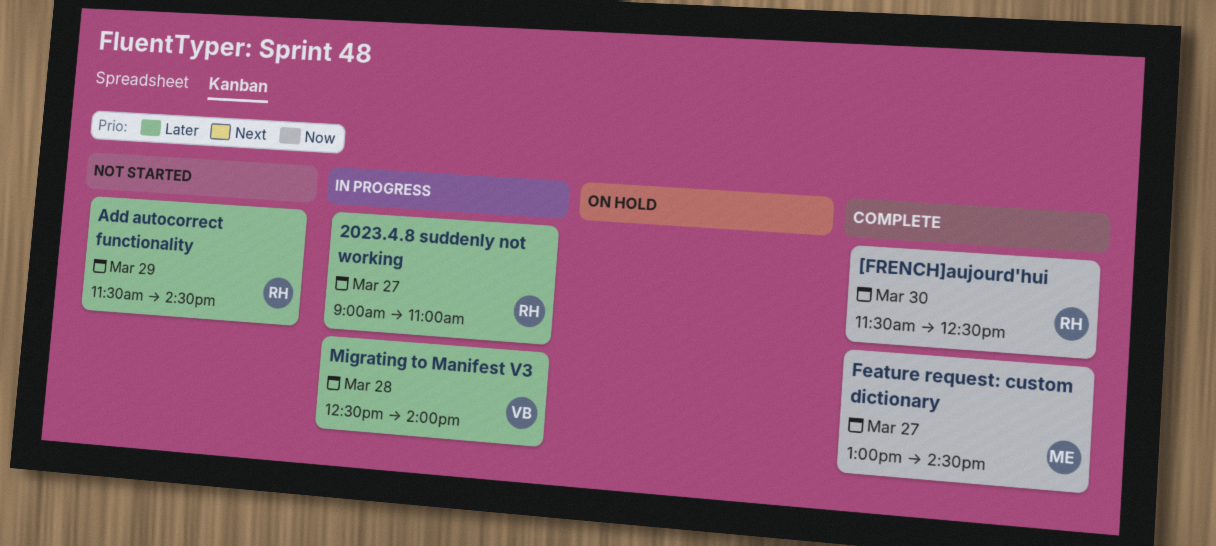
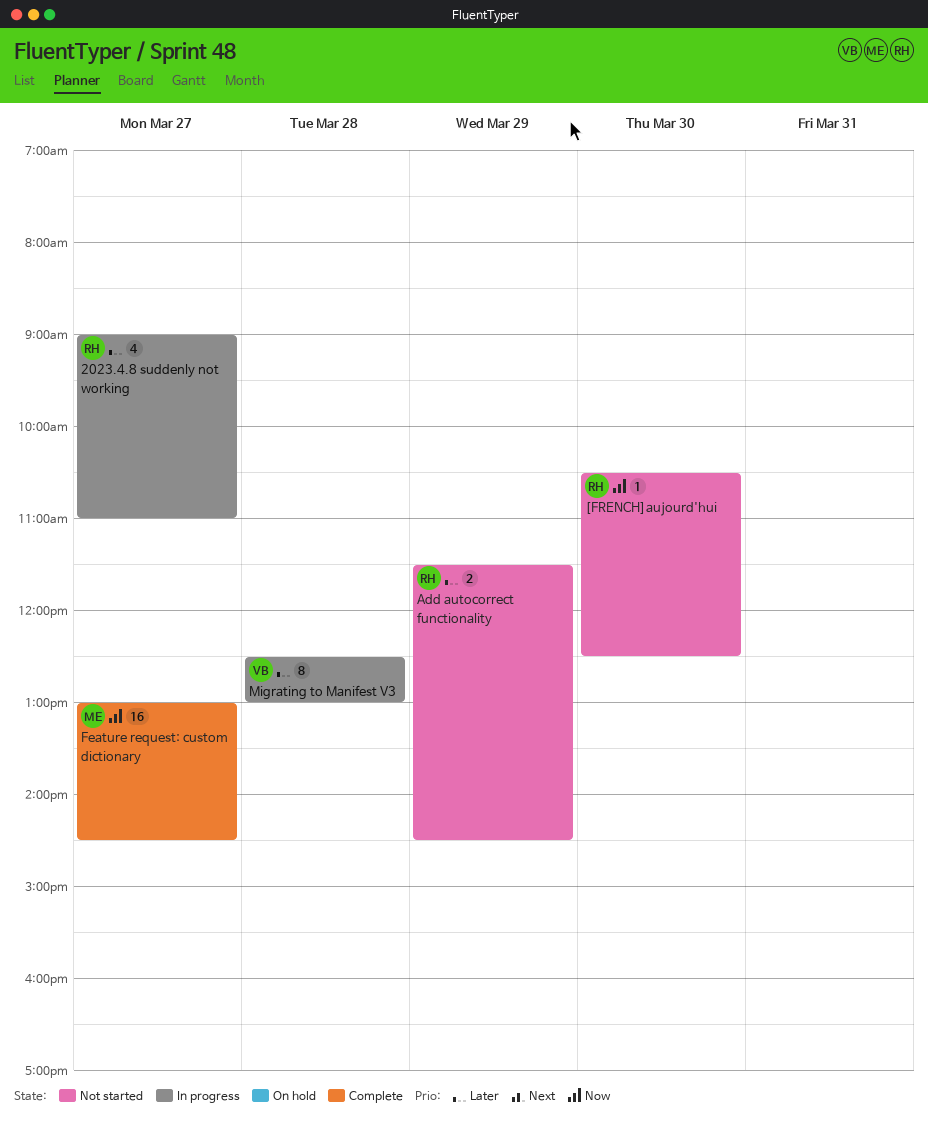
[FRENCH]aujourd'hui, status: Complete -> Not started
[FRENCH]aujourd'hui, begins: 11:30 -> 10:30
Migrating to Manifest V3, ends: 14:00 -> 13:00

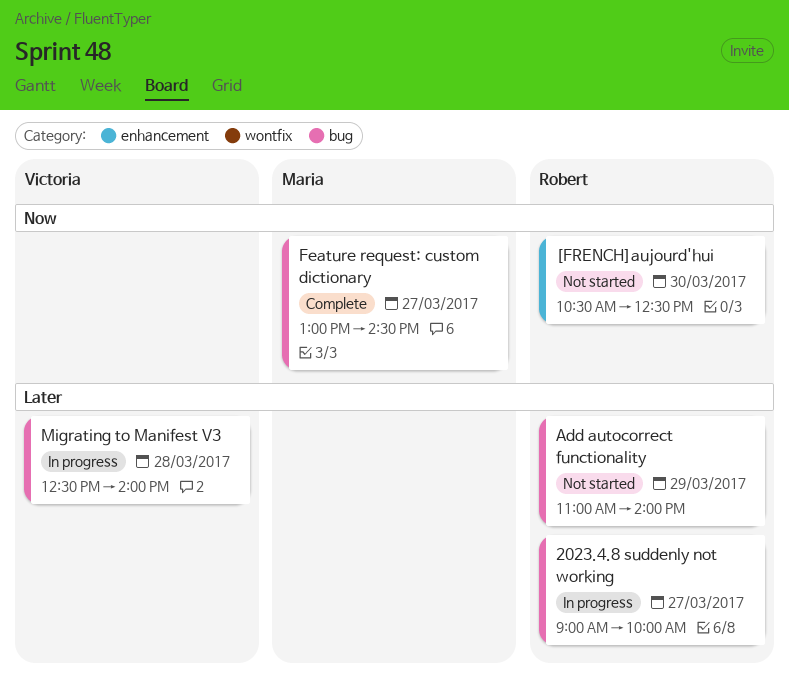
2023.4.8 suddenly not working, ends: 11:00 -> 10:00
Add autocorrect functionality, begins: 11:30 -> 11:00
Add autocorrect functionality, ends: 14:30 -> 14:00
Migrating to Manifest V3, ends: 13:00 -> 14:00

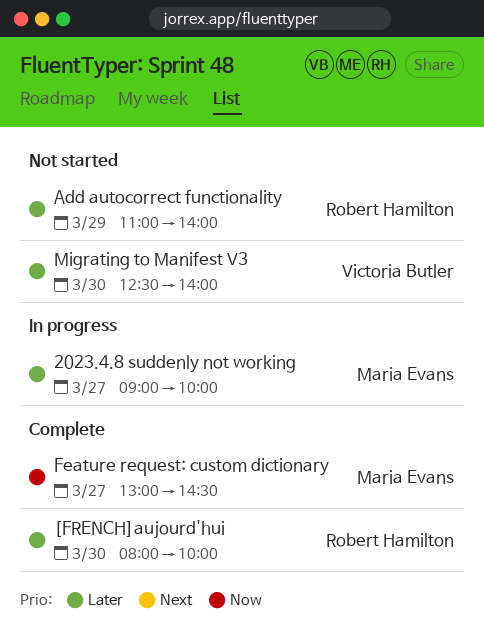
2023.4.8 suddenly not working, owner: Robert Hamilton -> Maria Evans
[FRENCH]aujourd'hui, status: Not started -> Complete
[FRENCH]aujourd'hui, priority: Now -> Later
[FRENCH]aujourd'hui, begins: 10:30 -> 08:00
[FRENCH]aujourd'hui, ends: 12:30 -> 10:00
Migrating to Manifest V3, status: In progress -> Not started
Migrating to Manifest V3, day: Mar 28 -> Mar 30

